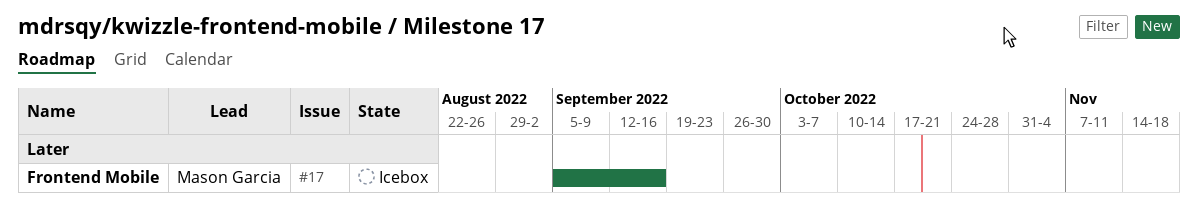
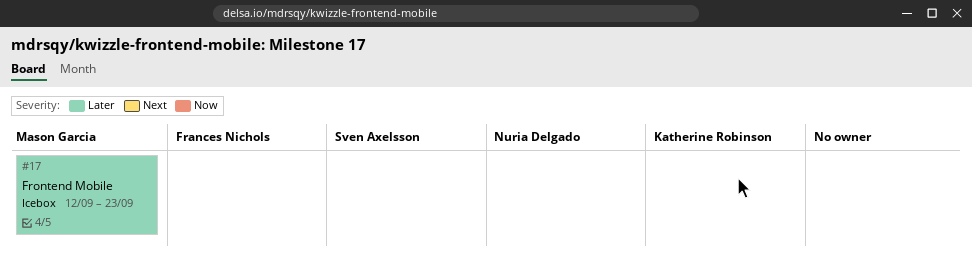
#17, start: Sep 5 -> Sep 12
#17, due: Sep 16 -> Sep 23

